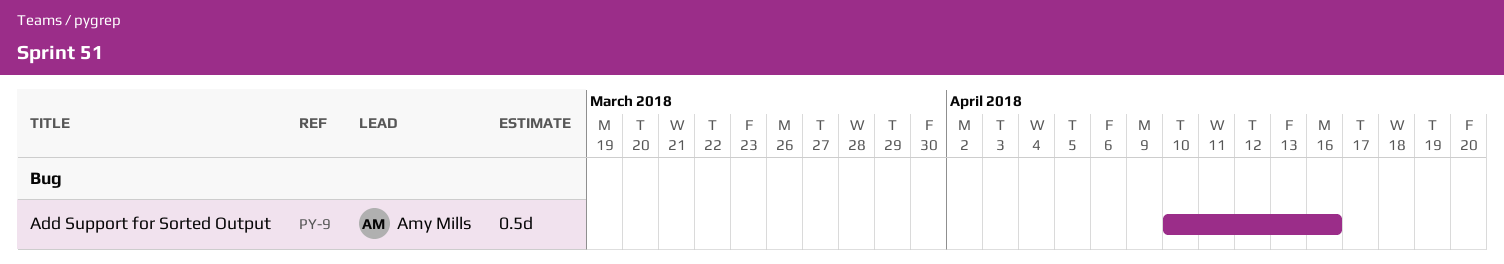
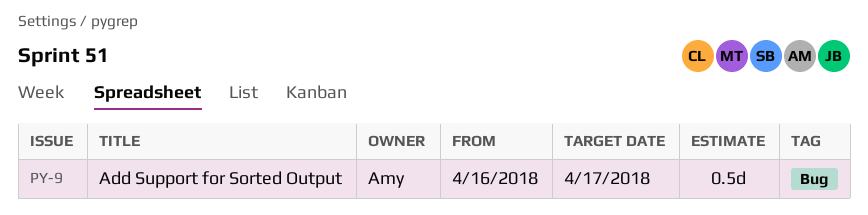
PY-9, start: Apr 10 -> Apr 16
PY-9, due: Apr 16 -> Apr 17

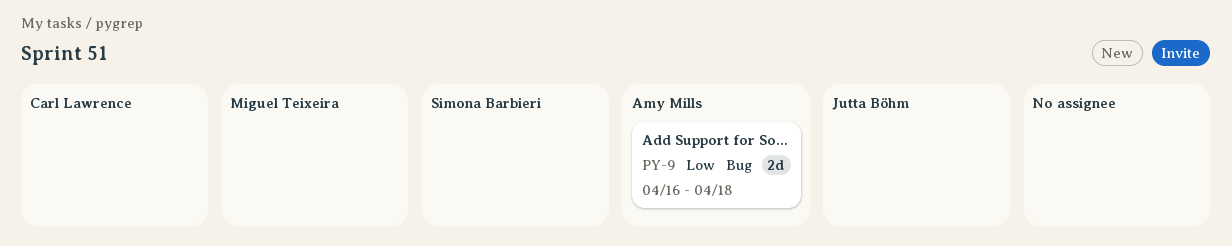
PY-9, estimate: 0.5d -> 2d
PY-9, due: Apr 17 -> Apr 18

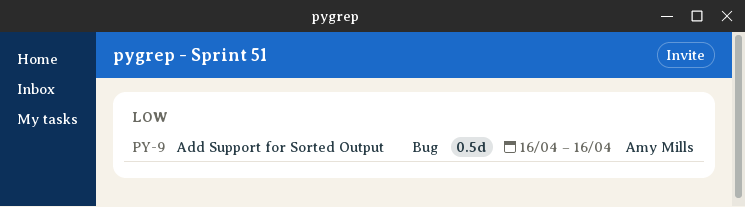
PY-9, estimate: 2d -> 0.5d
PY-9, due: Apr 18 -> Apr 16

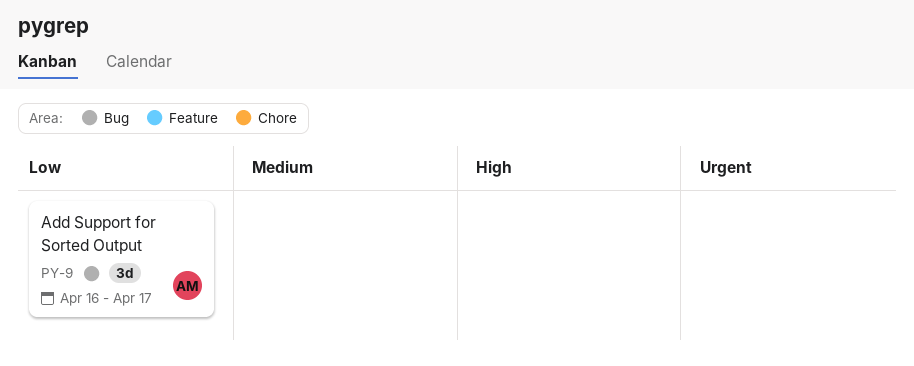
PY-9, estimate: 0.5d -> 3d
PY-9, due: Apr 16 -> Apr 17

